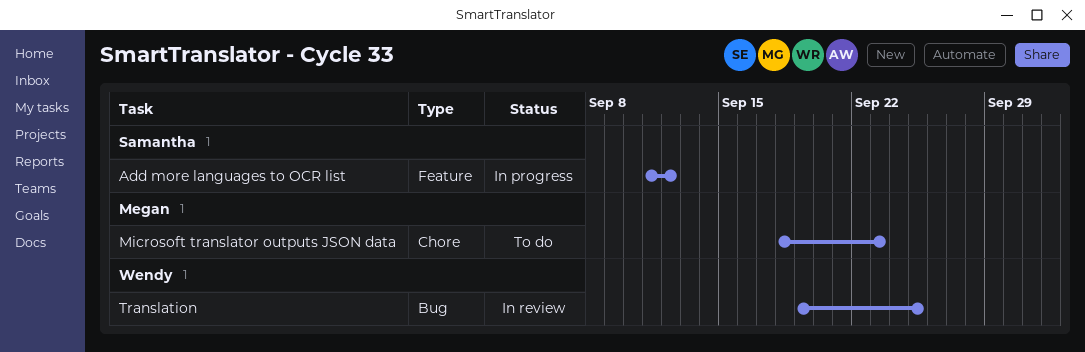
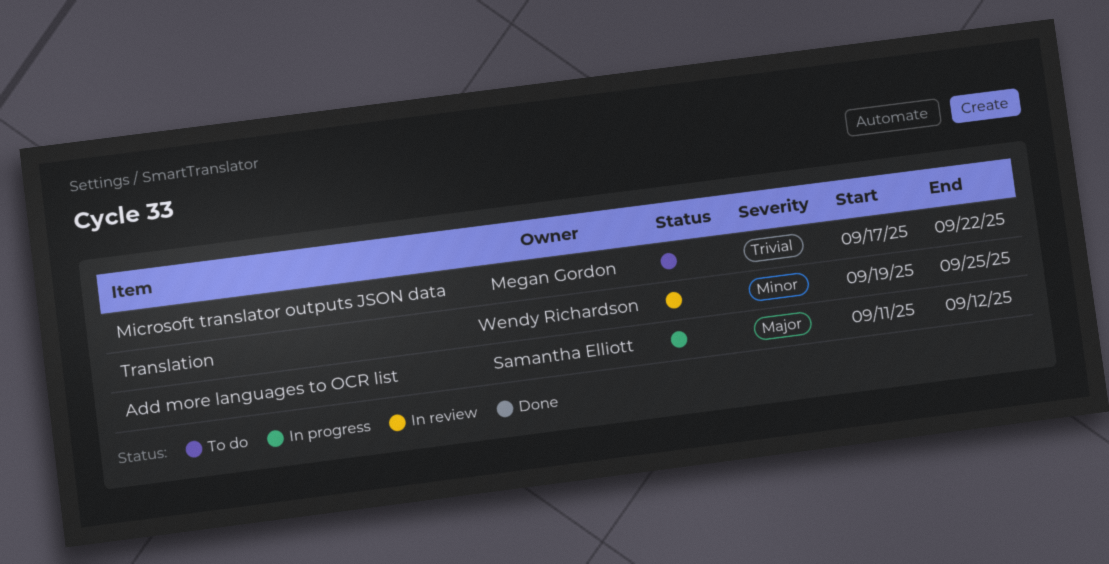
Microsoft translator outputs JSON data, start: Sep 18 -> Sep 17
Microsoft translator outputs JSON data, due: Sep 23 -> Sep 22

